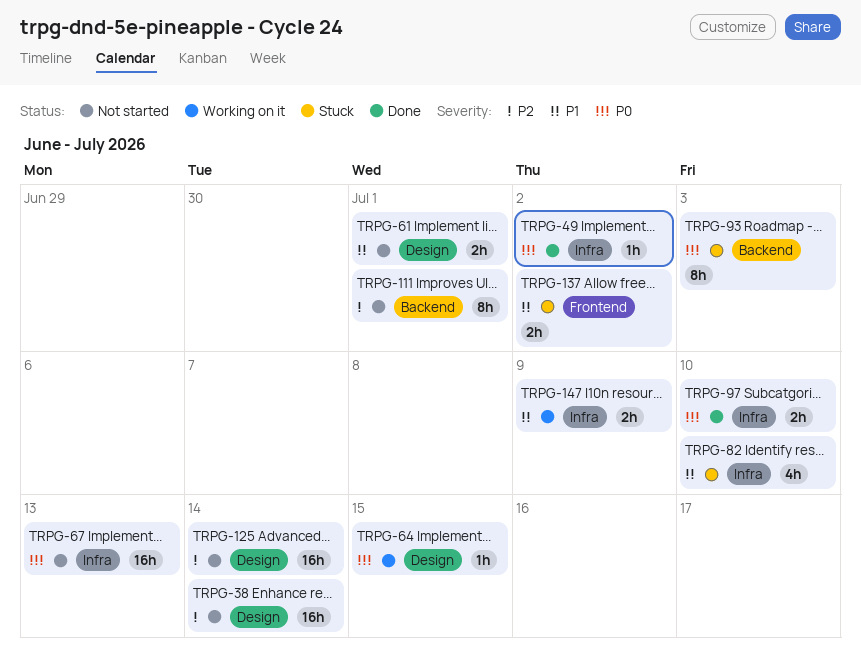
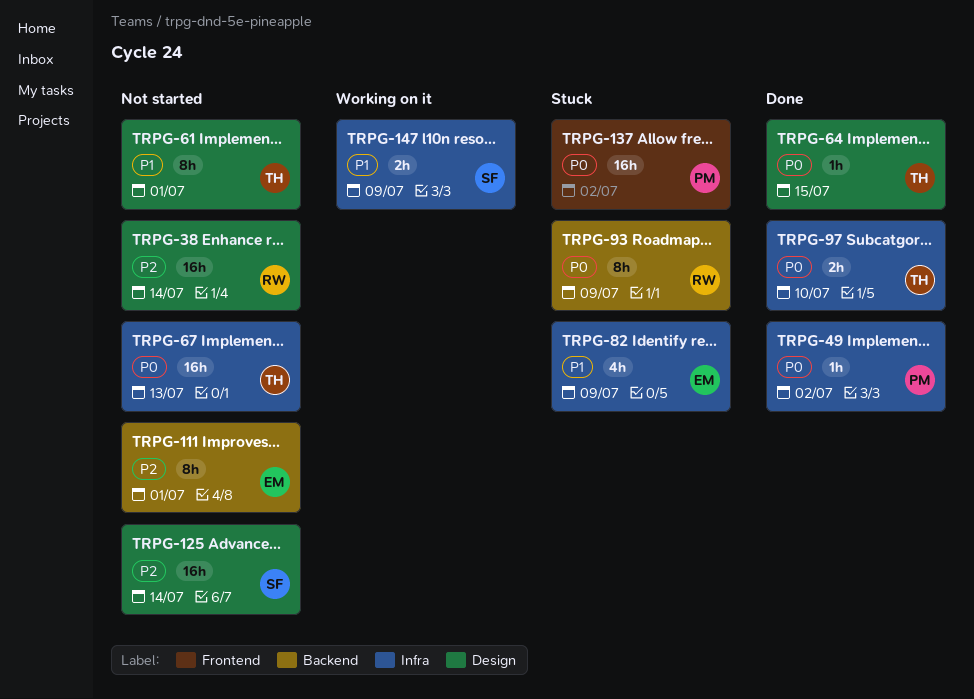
TRPG-61, estimate: 2h -> 8h
TRPG-64, status: Working on it -> Done
TRPG-82, due: Jul 10 -> Jul 9
TRPG-93, due: Jul 3 -> Jul 9
TRPG-137, priority: P1 -> P0
TRPG-137, estimate: 2h -> 16h

